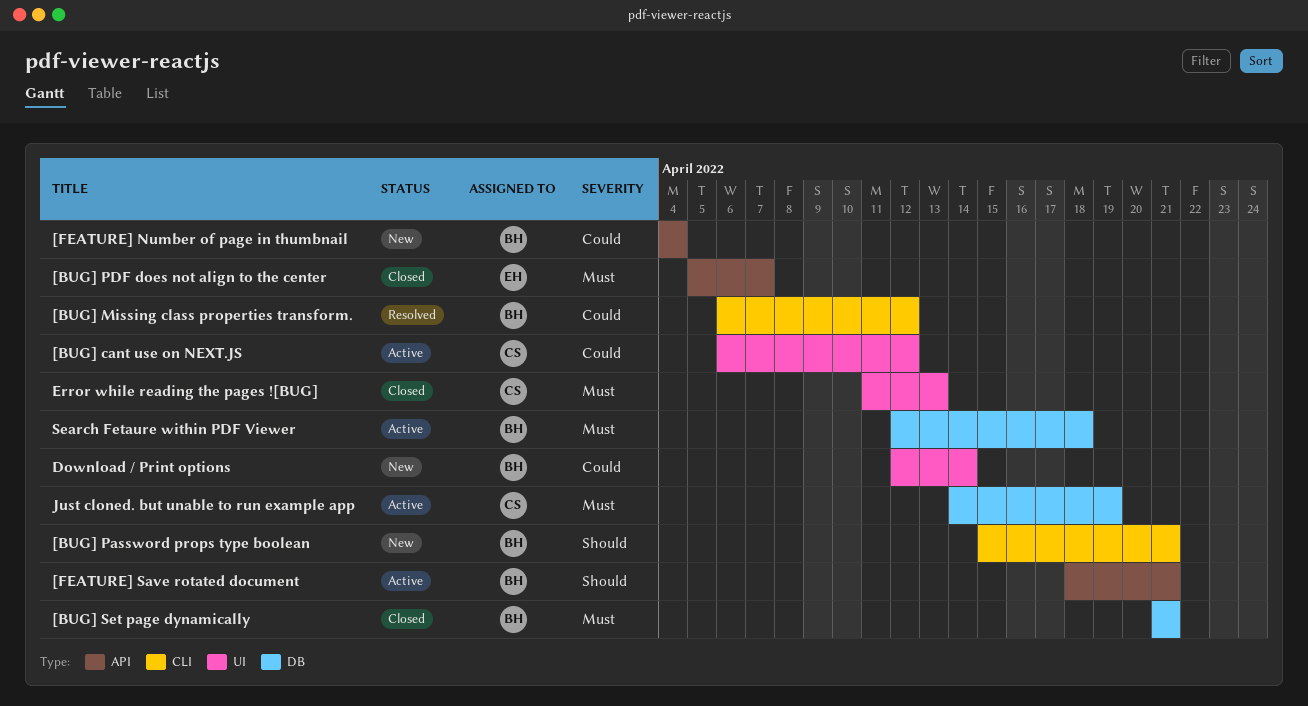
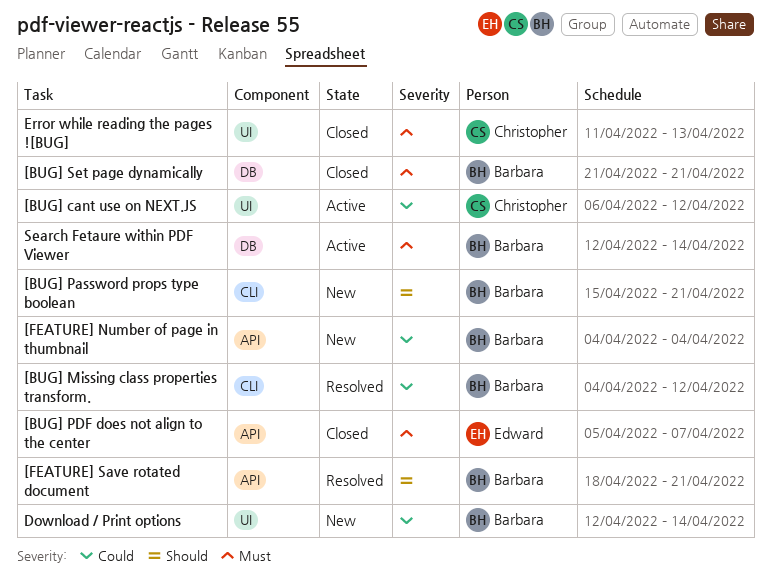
[BUG] Missing class properties transform., start: Apr 6 -> Apr 4
[FEATURE] Save rotated document, status: Active -> Resolved
Just cloned. but unable to run example app: present -> none
Search Fetaure within PDF Viewer, due: Apr 18 -> Apr 14

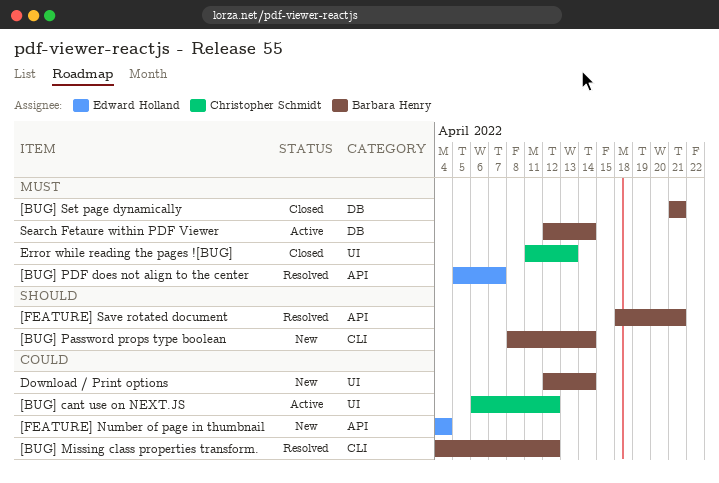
[BUG] Password props type boolean, start: Apr 15 -> Apr 8
[BUG] Password props type boolean, due: Apr 21 -> Apr 14
[BUG] PDF does not align to the center, status: Closed -> Resolved
[FEATURE] Number of page in thumbnail, owner: Barbara Henry -> Edward Holland

